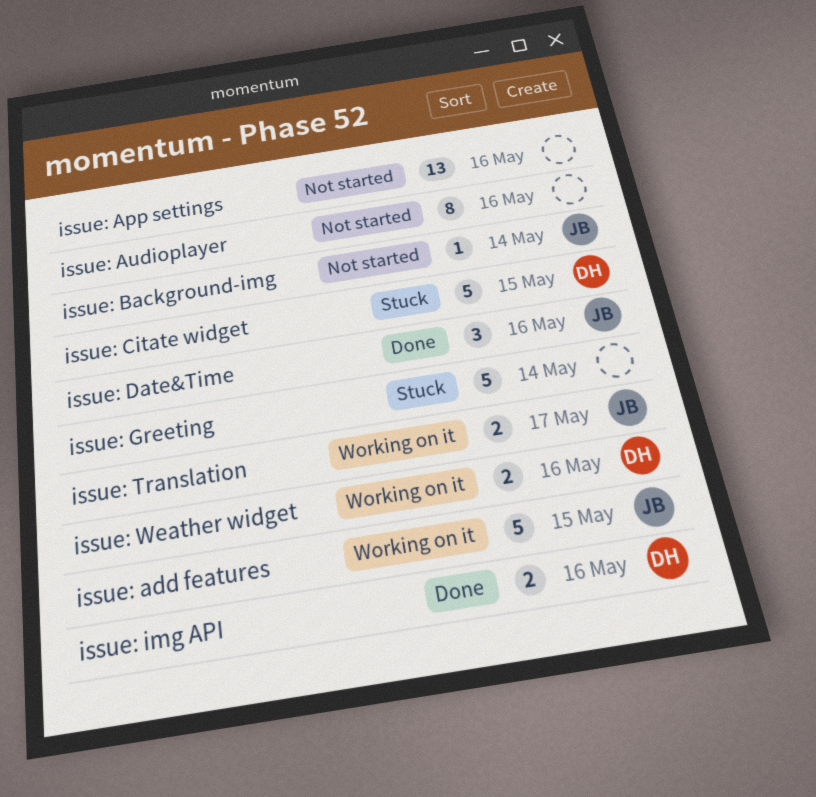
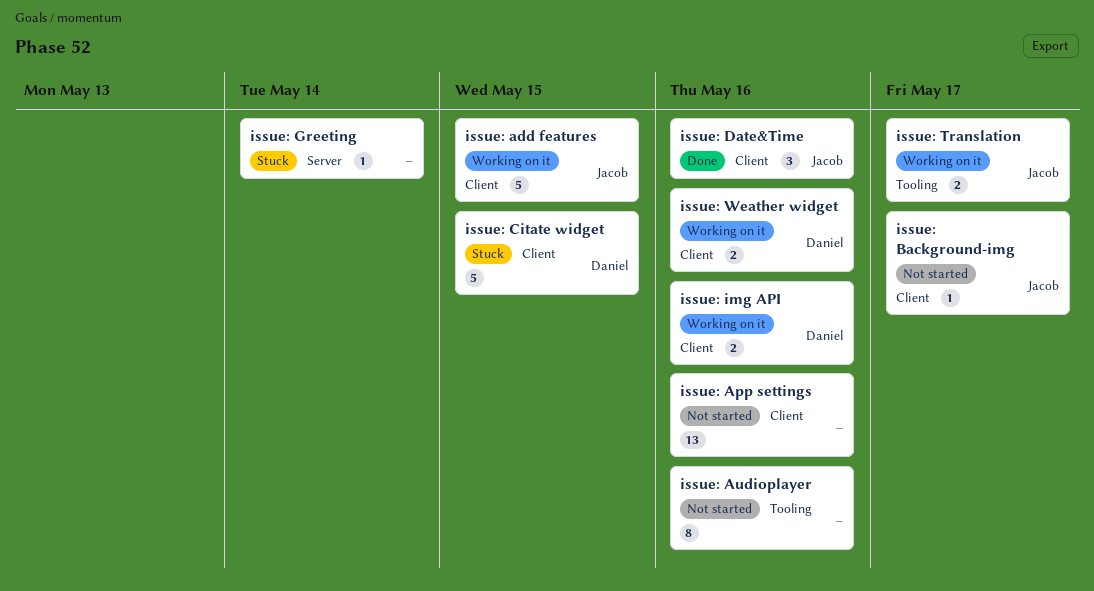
issue: Background-img, due: May 14 -> May 17
issue: Greeting, estimate: 5 -> 1
issue: img API, status: Done -> Working on it

